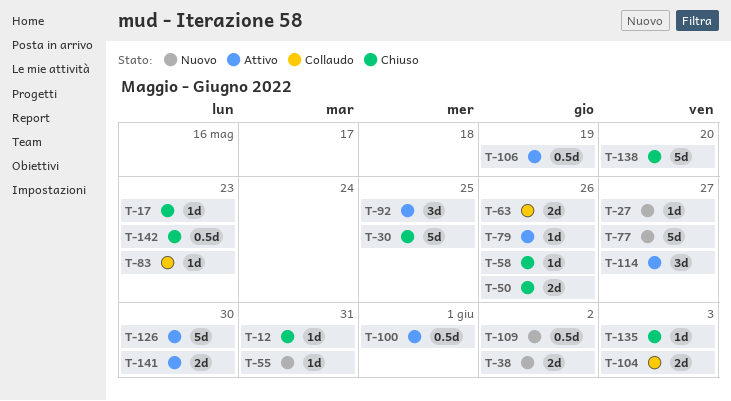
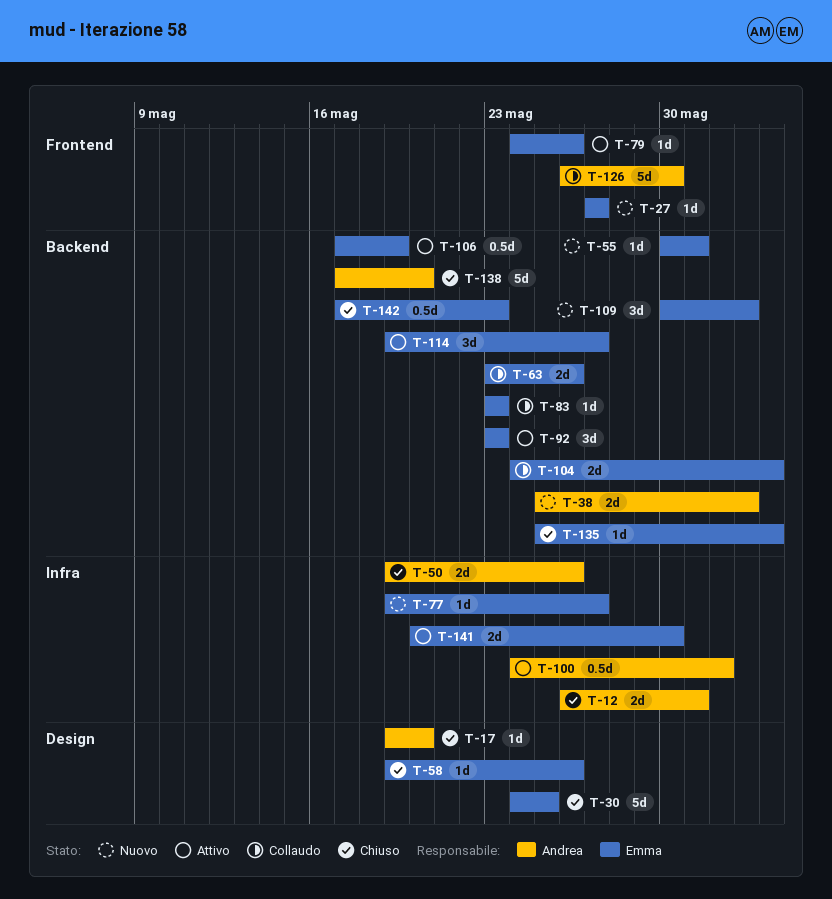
T-12, estimate: 1d -> 2d
T-17, due: May 23 -> May 20
T-77, estimate: 5d -> 1d
T-92, due: May 25 -> May 23
T-109, estimate: 0.5d -> 3d
T-126, status: Attivo -> Collaudo

